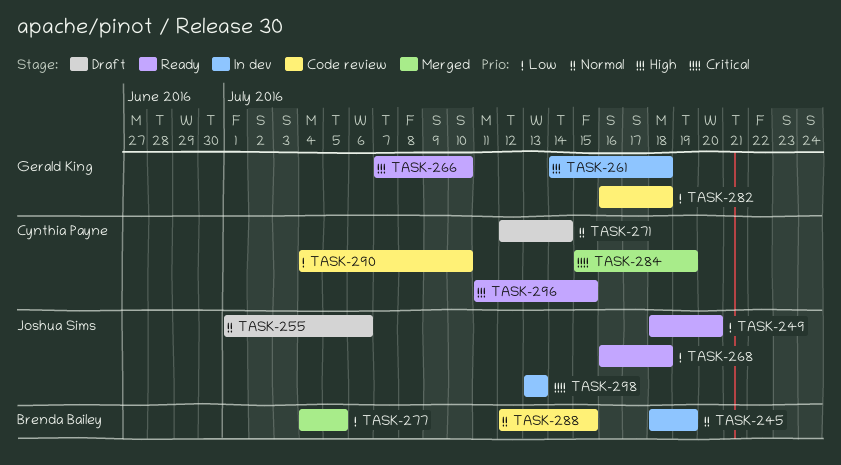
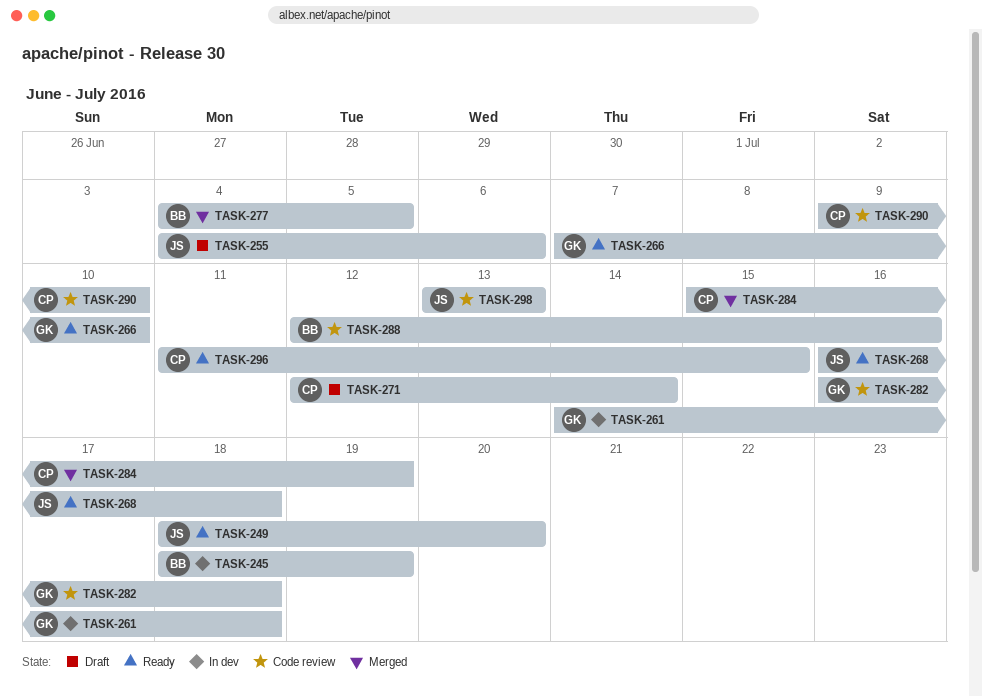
TASK-255, start: Jul 1 -> Jul 4
TASK-288, due: Jul 15 -> Jul 16
TASK-290, start: Jul 4 -> Jul 9
TASK-298, status: In dev -> Code review

